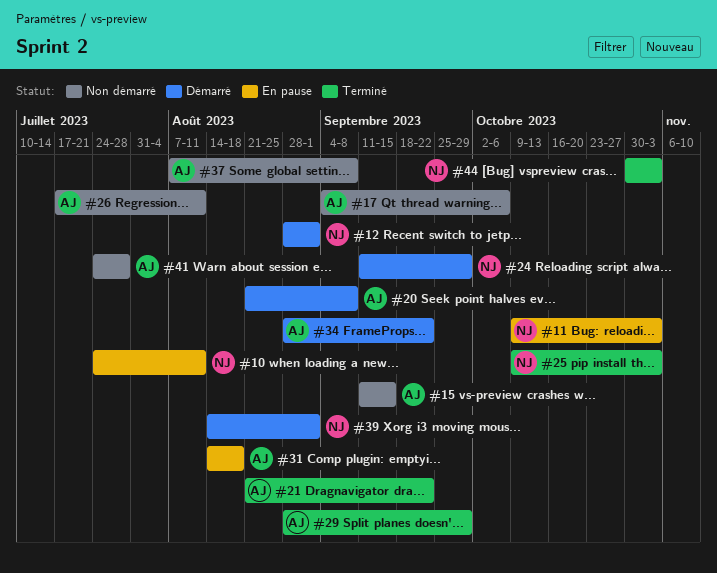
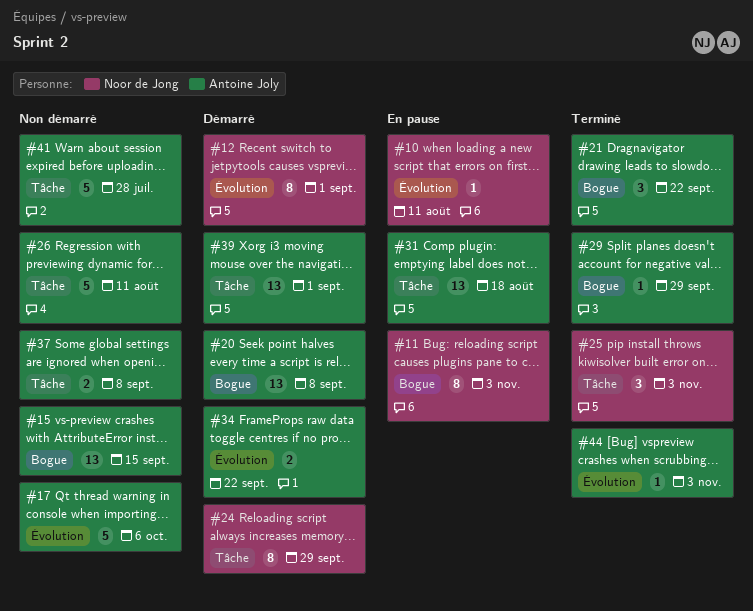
#39, owner: Noor de Jong -> Antoine Joly
#44, owner: Noor de Jong -> Antoine Joly

